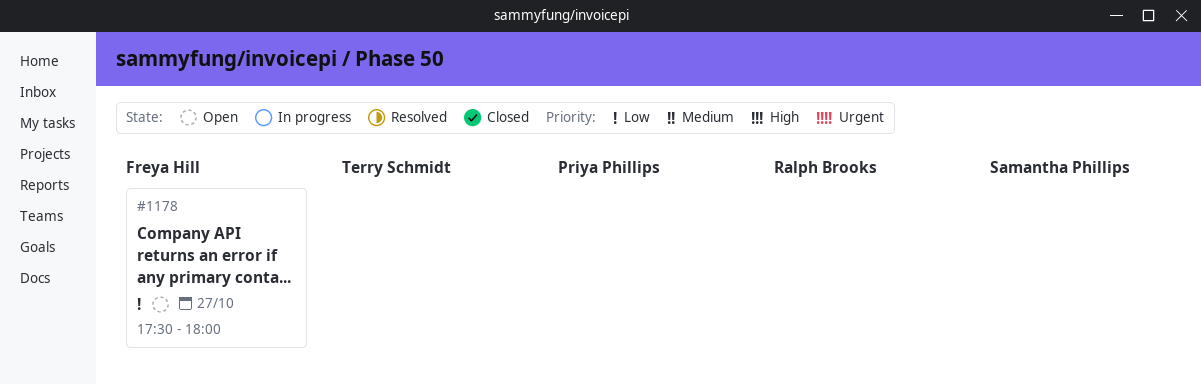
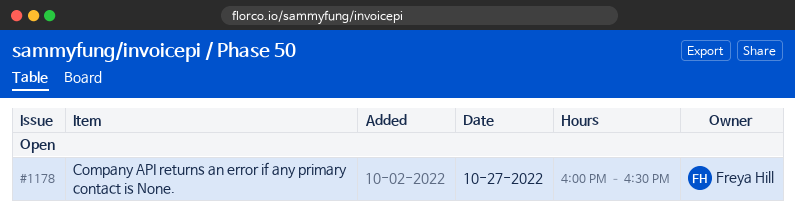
#1178, begins: 17:30 -> 16:00
#1178, ends: 18:00 -> 16:30

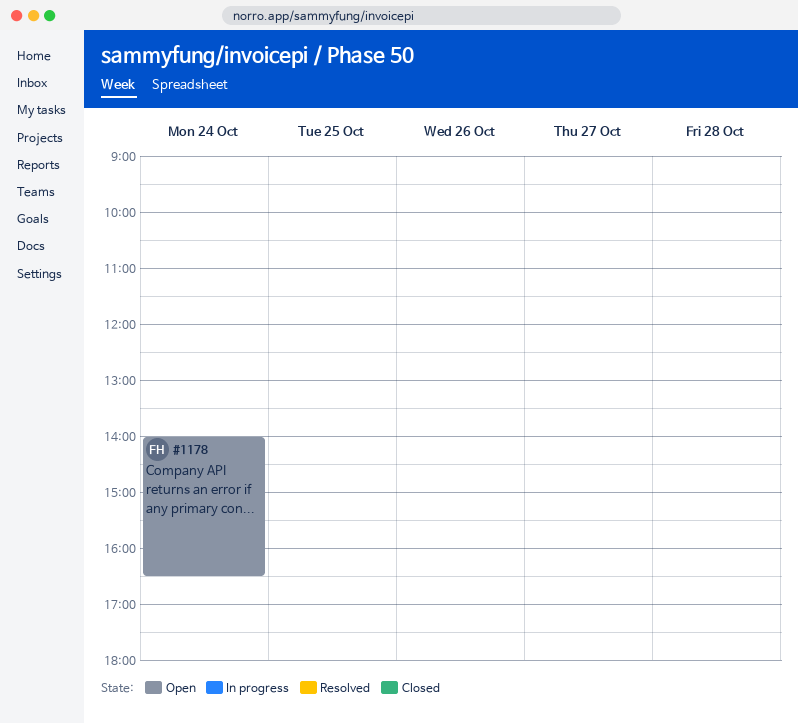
#1178, day: Oct 27 -> Oct 24
#1178, begins: 16:00 -> 14:00

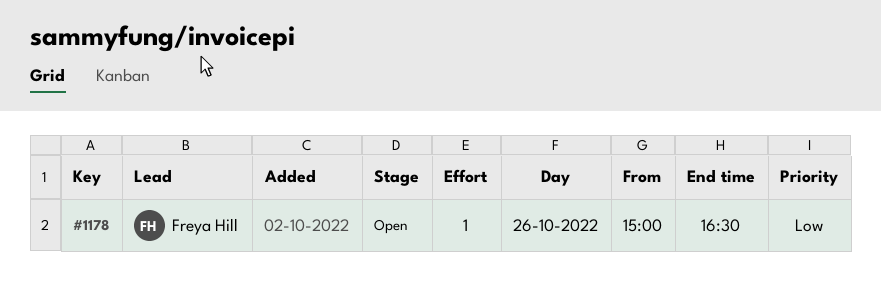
#1178, day: Oct 24 -> Oct 26
#1178, begins: 14:00 -> 15:00

